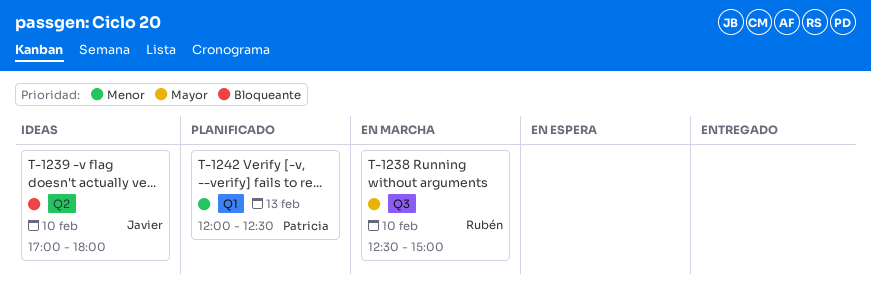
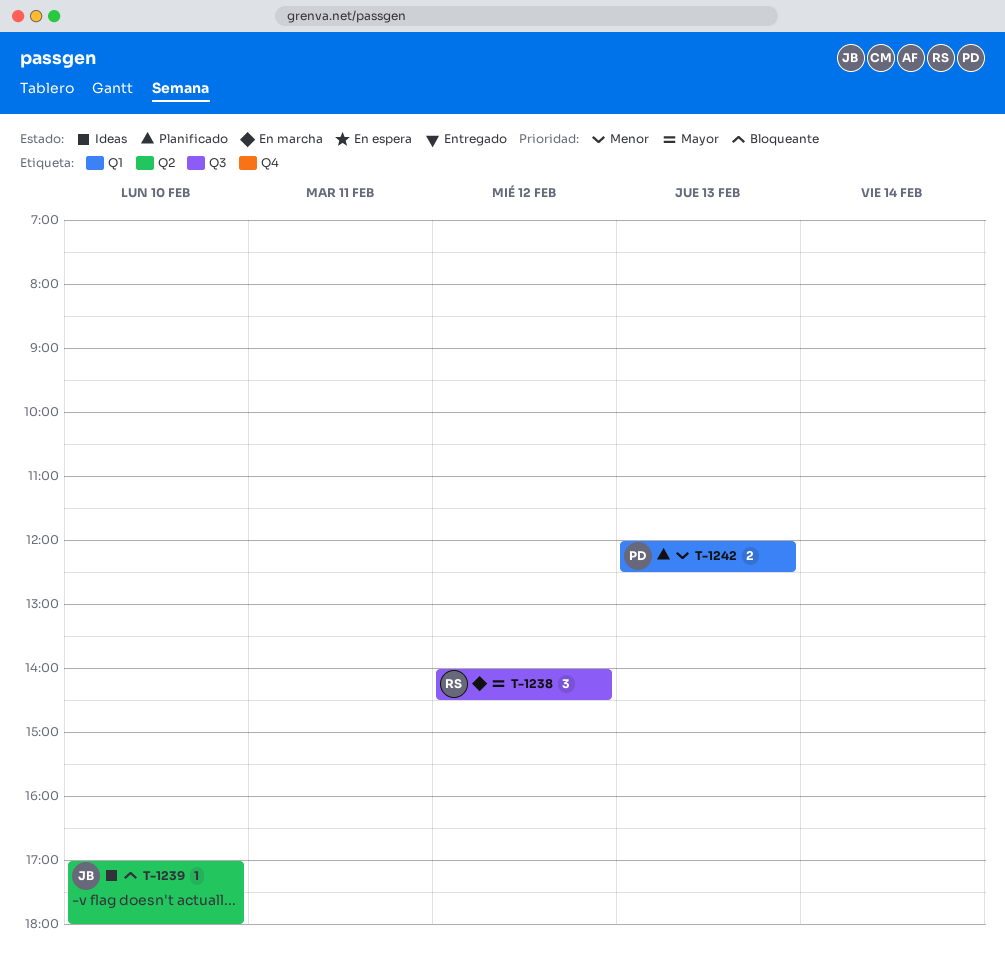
T-1238, day: Feb 10 -> Feb 12
T-1238, begins: 12:30 -> 14:00
T-1238, ends: 15:00 -> 14:30

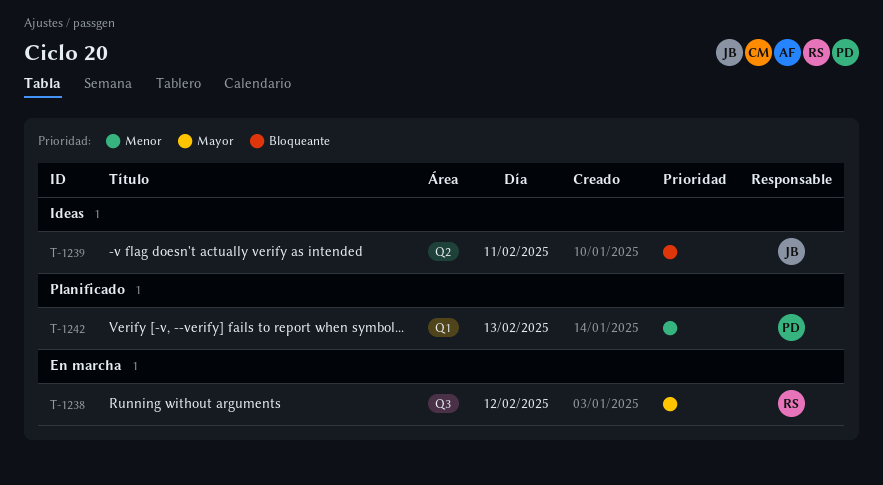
T-1239, day: Feb 10 -> Feb 11

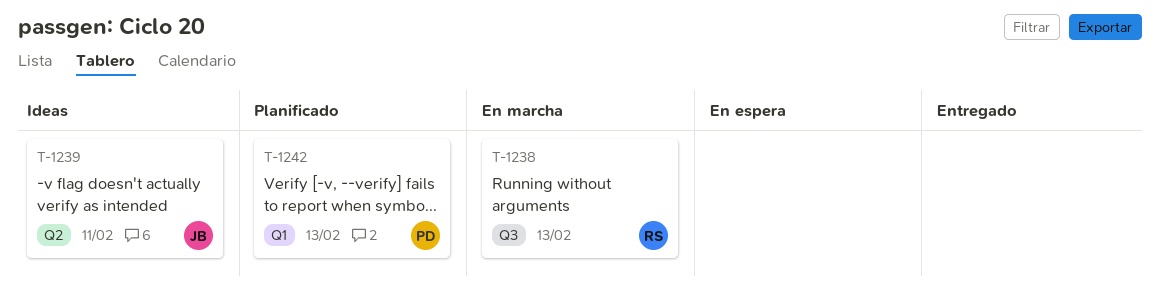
T-1238, day: Feb 12 -> Feb 13

